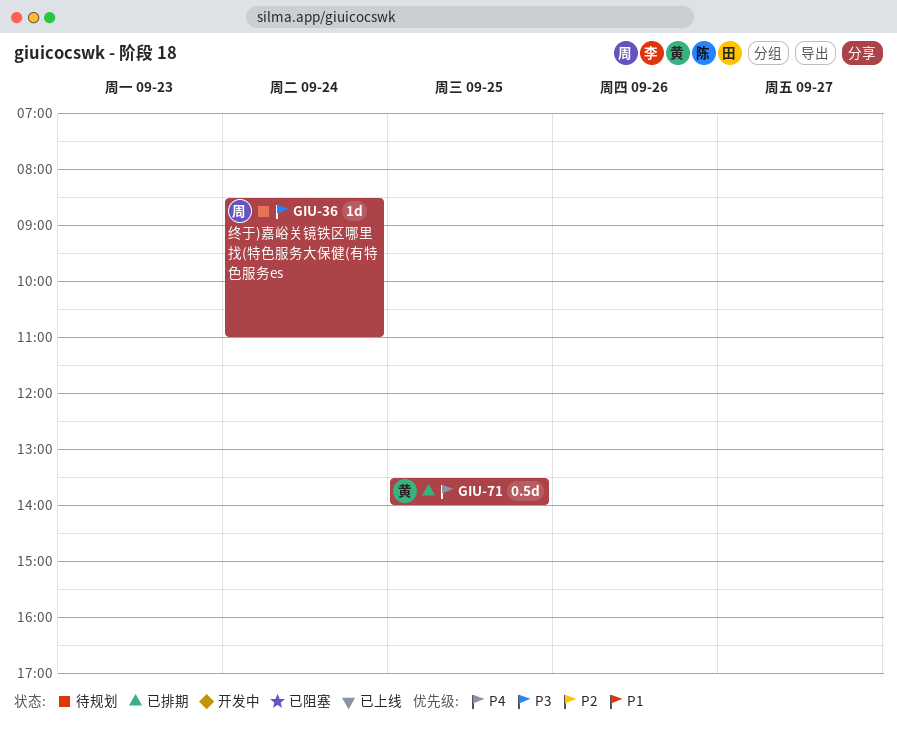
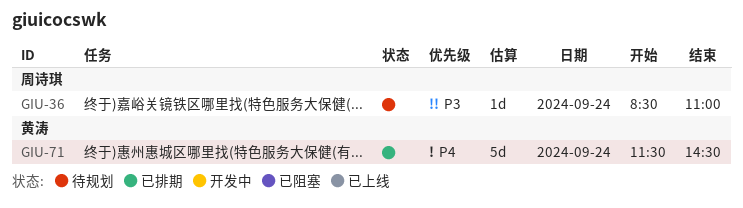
GIU-71, estimate: 0.5d -> 5d
GIU-71, day: Sep 25 -> Sep 24
GIU-71, begins: 13:30 -> 11:30
GIU-71, ends: 14:00 -> 14:30

